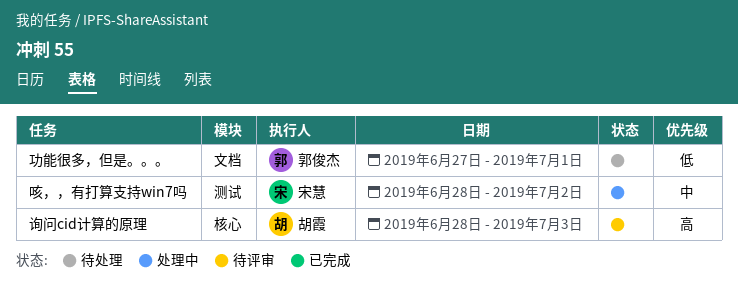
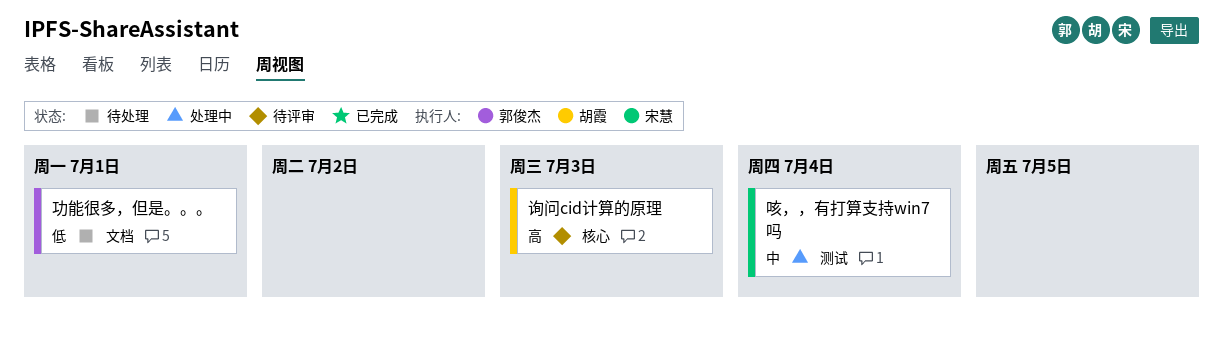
咳，，有打算支持win7吗, due: Jul 2 -> Jul 4

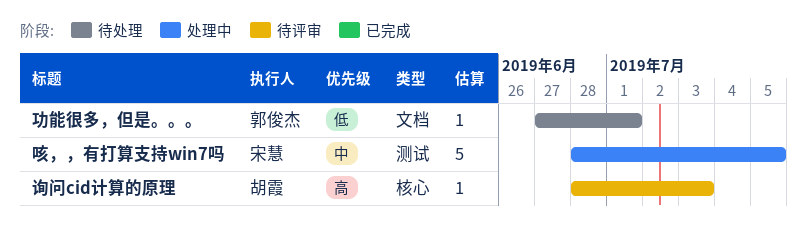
咳，，有打算支持win7吗, due: Jul 4 -> Jul 5

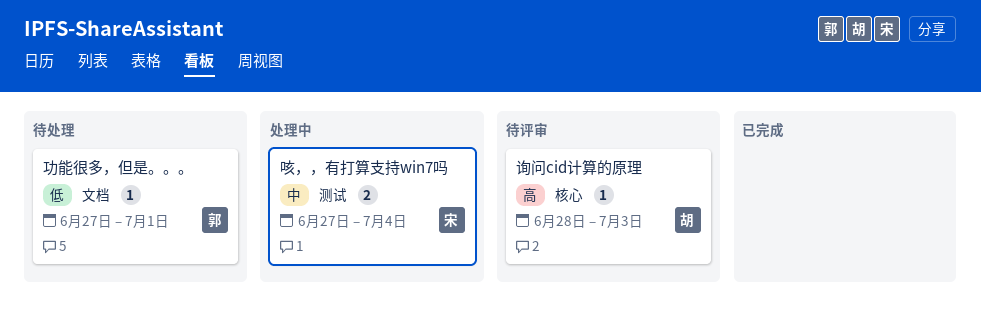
咳，，有打算支持win7吗, estimate: 5 -> 2
咳，，有打算支持win7吗, start: Jun 28 -> Jun 27
咳，，有打算支持win7吗, due: Jul 5 -> Jul 4

